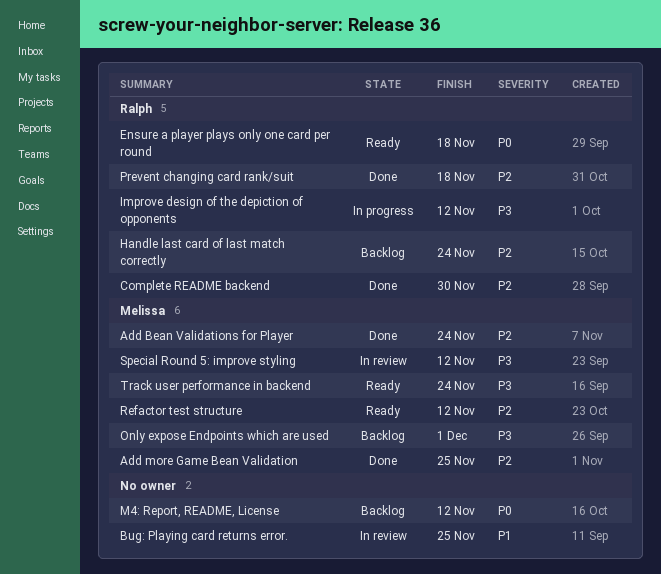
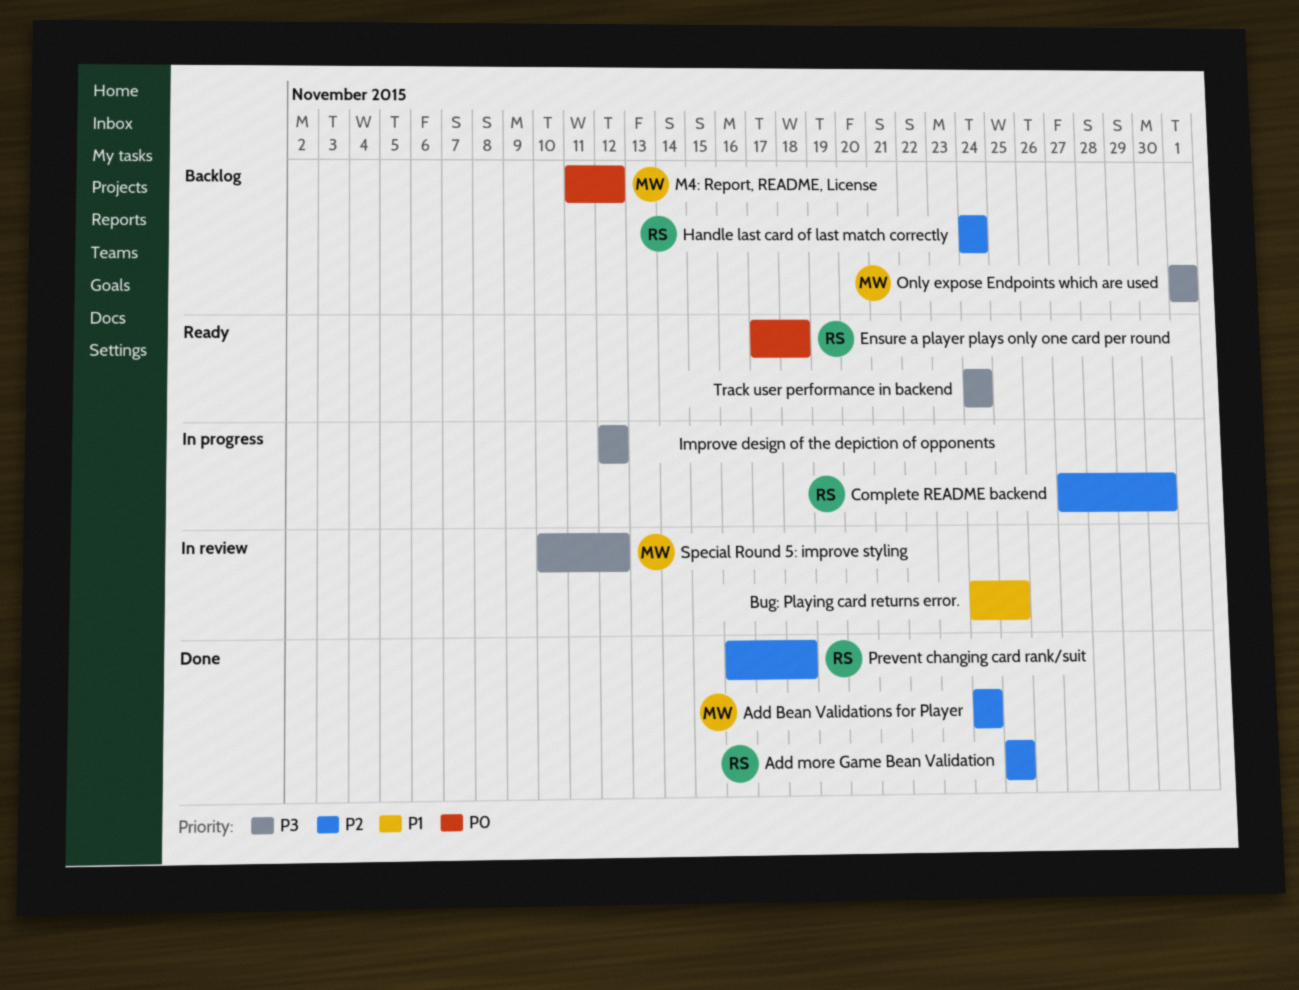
Add more Game Bean Validation, owner: Melissa -> Ralph
Complete README backend, status: Done -> In progress
Improve design of the depiction of opponents, owner: Ralph -> none
M4: Report, README, License, owner: none -> Melissa
Refactor test structure: present -> none
Track user performance in backend, owner: Melissa -> none

